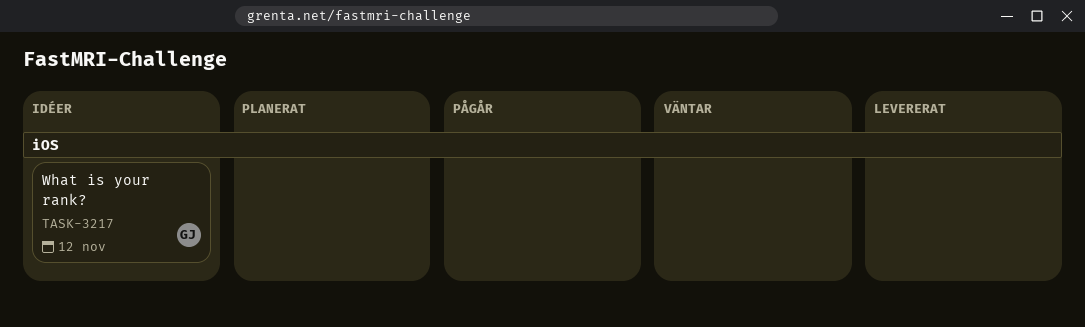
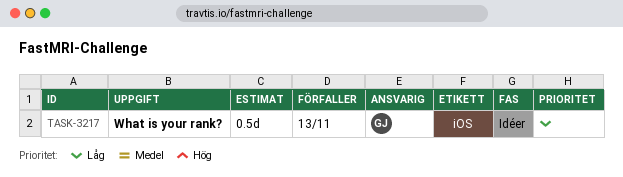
TASK-3217, due: Nov 12 -> Nov 13

